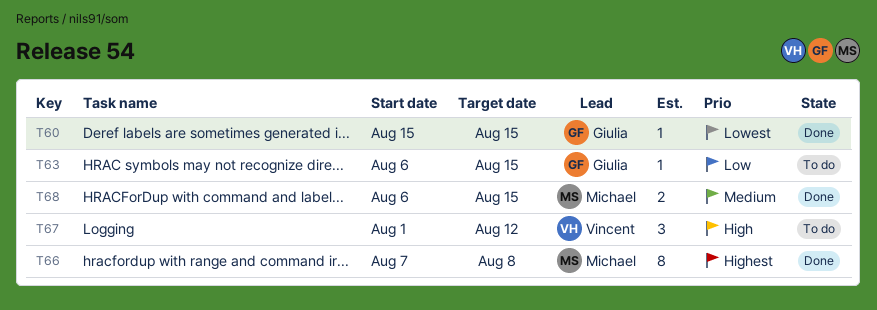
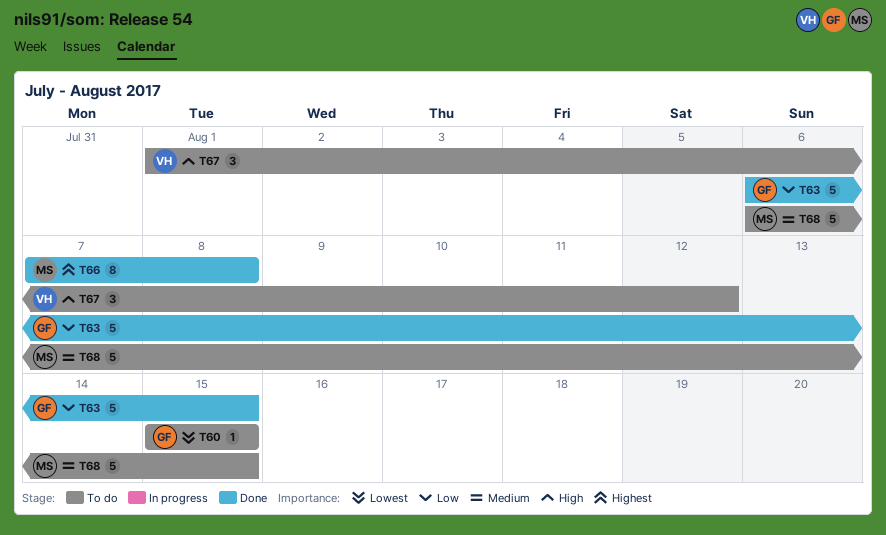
T60, status: Done -> To do
T63, status: To do -> Done
T63, estimate: 1 -> 5
T68, status: Done -> To do
T68, estimate: 2 -> 5

